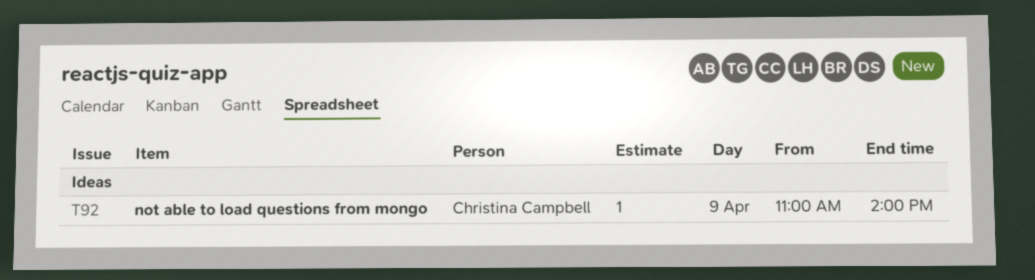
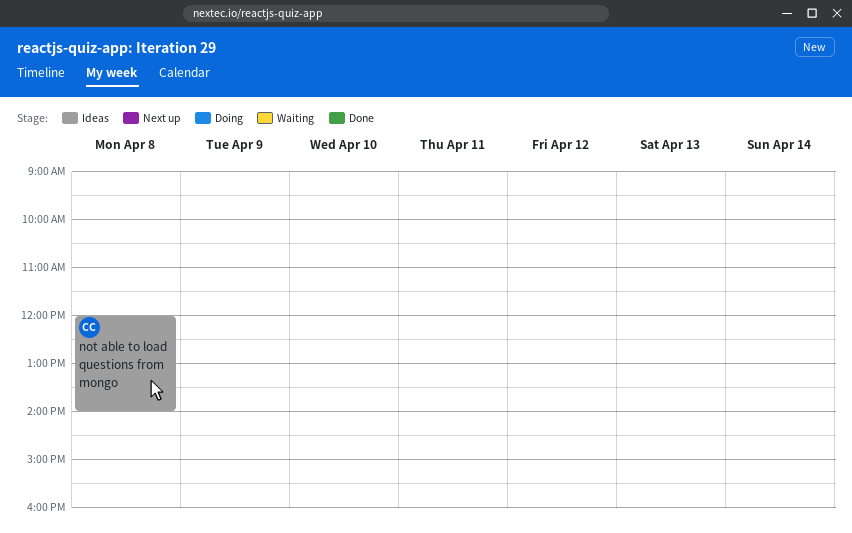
not able to load questions from mongo, day: Apr 9 -> Apr 8
not able to load questions from mongo, begins: 11:00 -> 12:00

